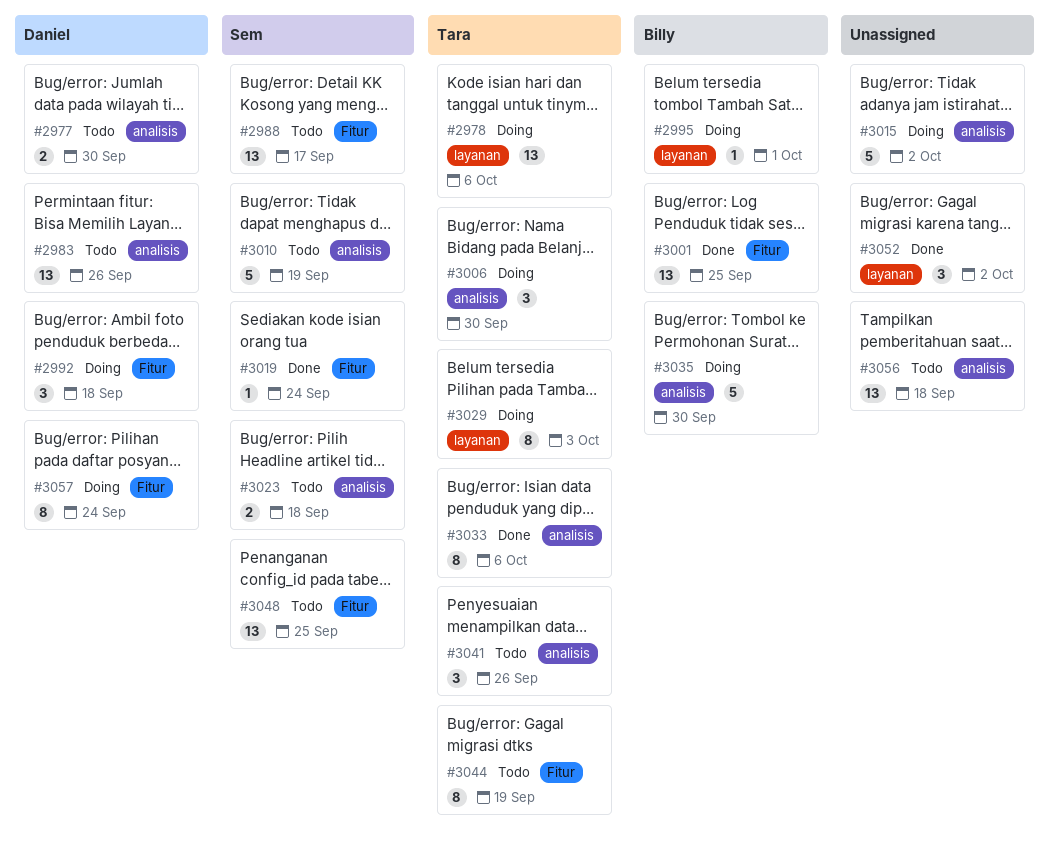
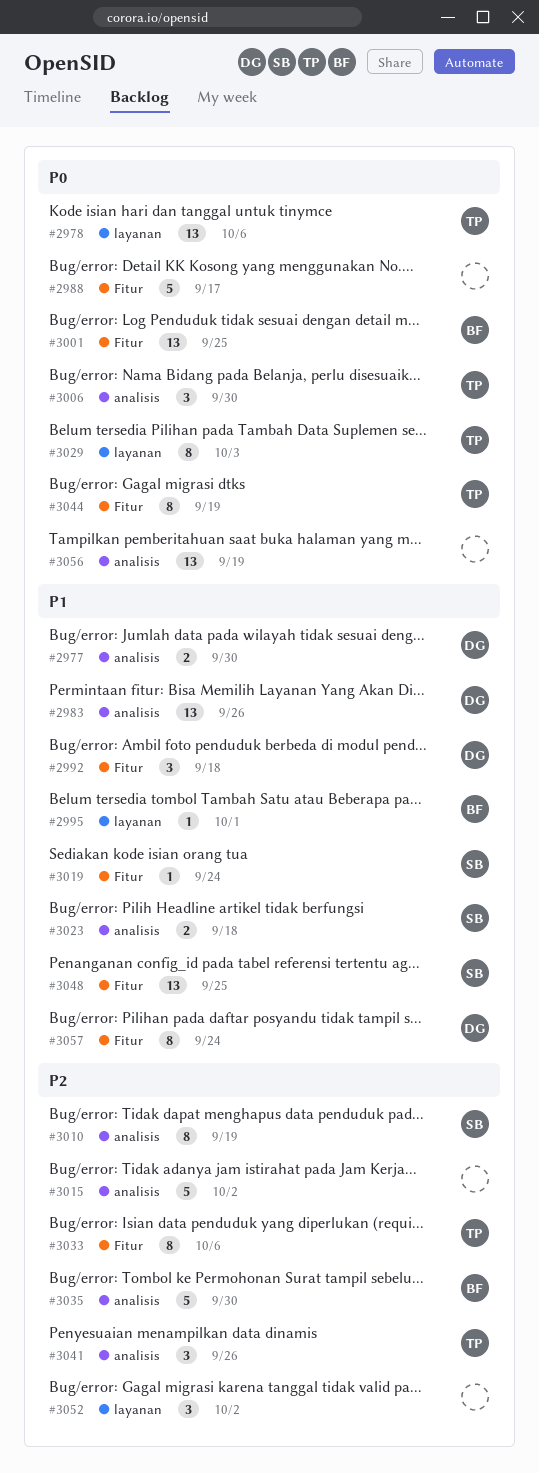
#2988, owner: Sem -> none
#2988, estimate: 13 -> 5
#3010, estimate: 5 -> 8
#3033, label: analisis -> Fitur
#3056, due: Sep 18 -> Sep 19

